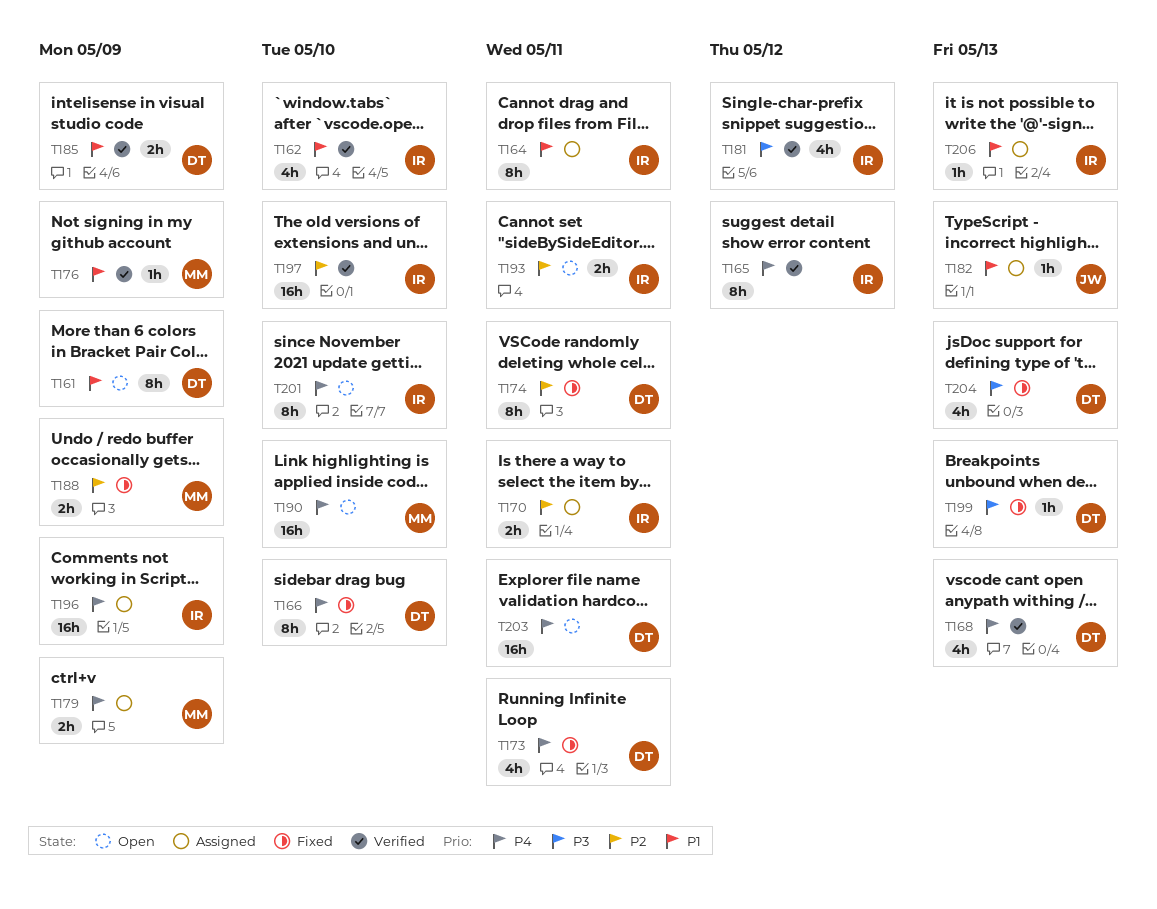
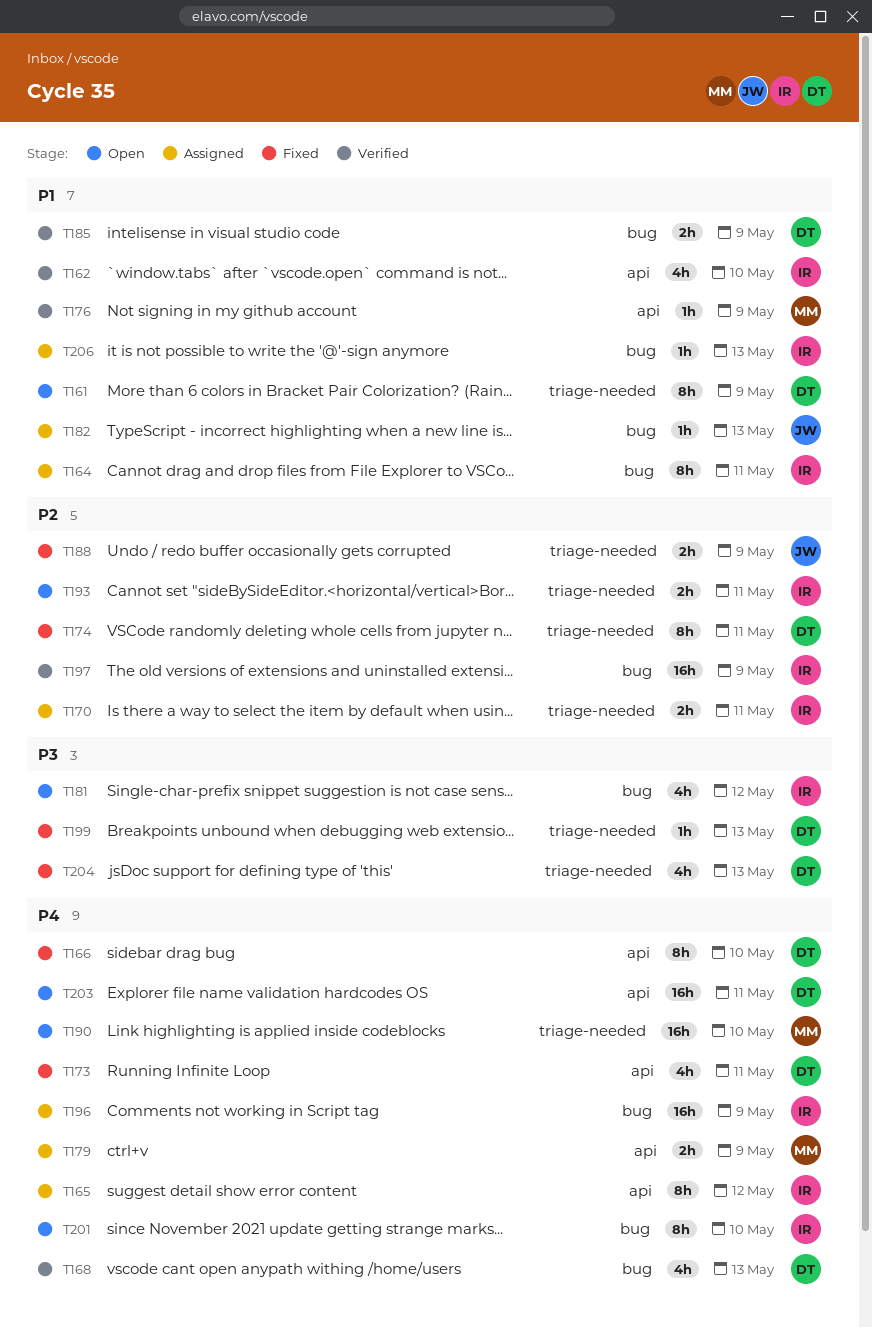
T165, status: Verified -> Assigned
T181, status: Verified -> Open
T188, owner: MM -> JW
T197, due: May 10 -> May 9

